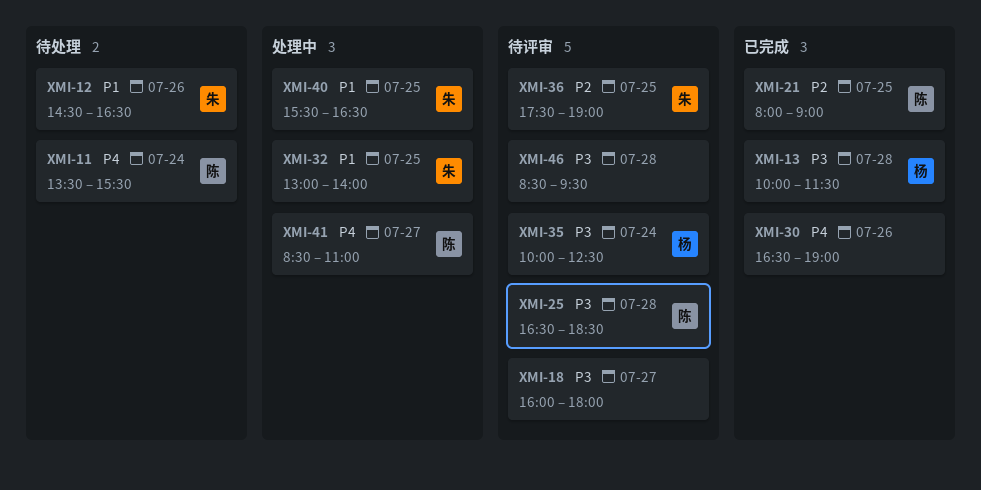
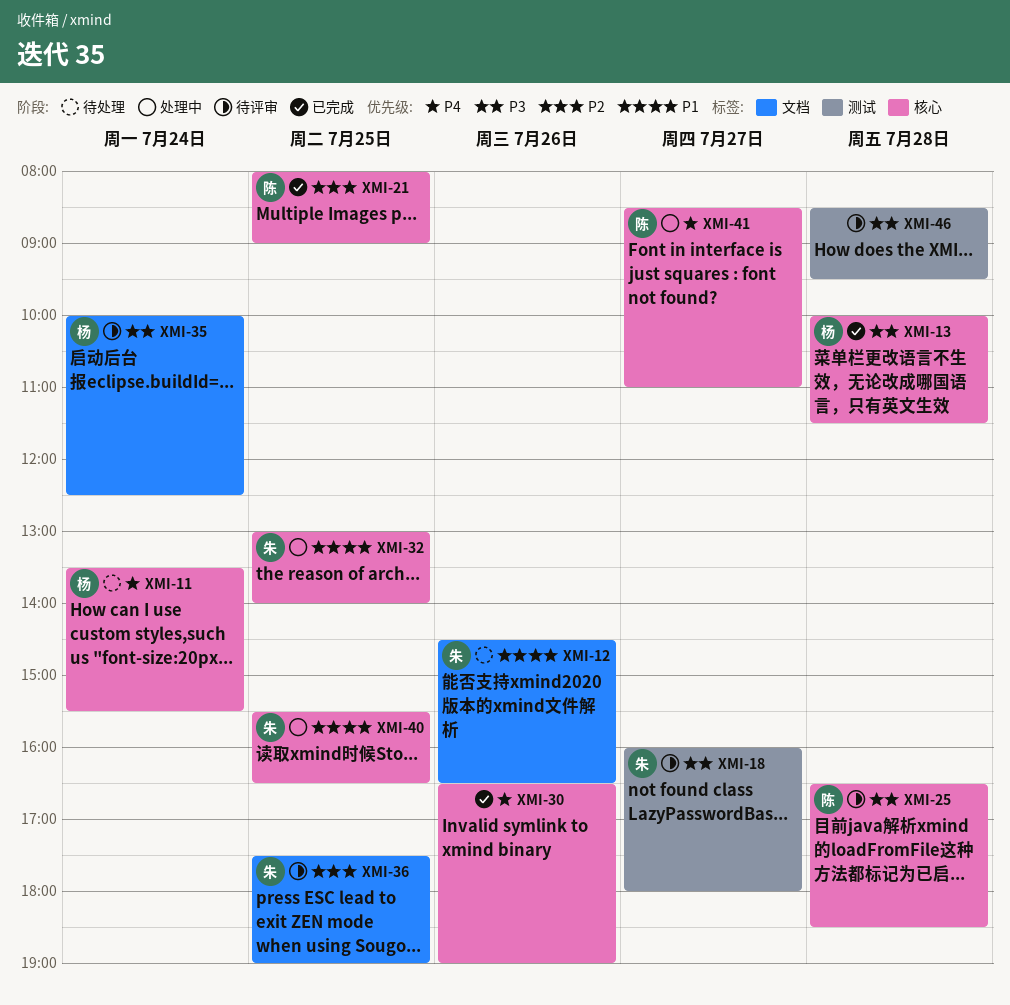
XMI-11, owner: 陈 -> 杨
XMI-18, owner: none -> 朱

